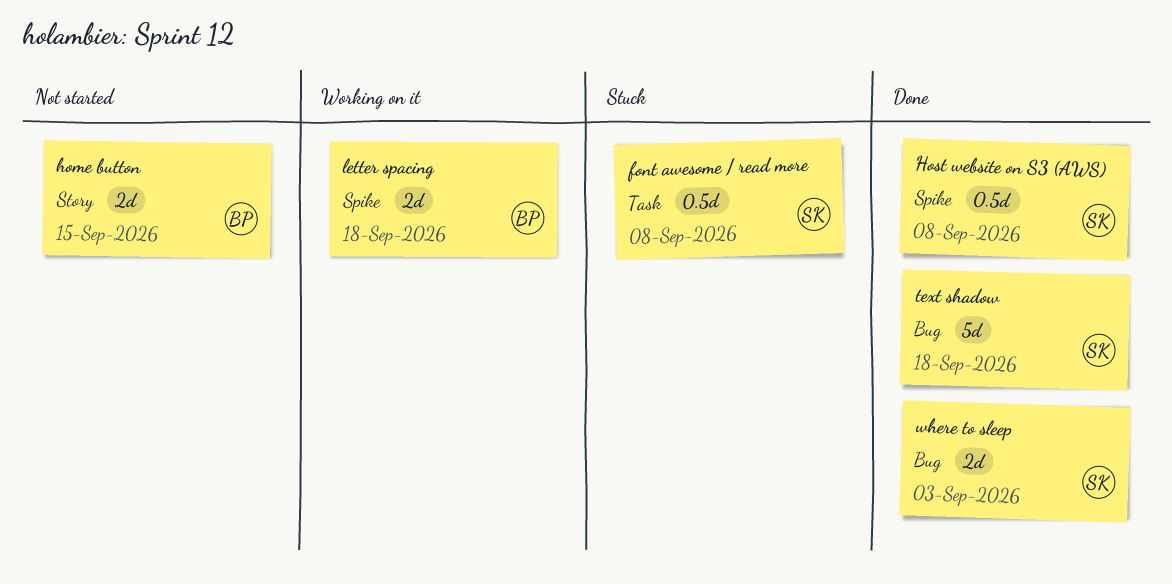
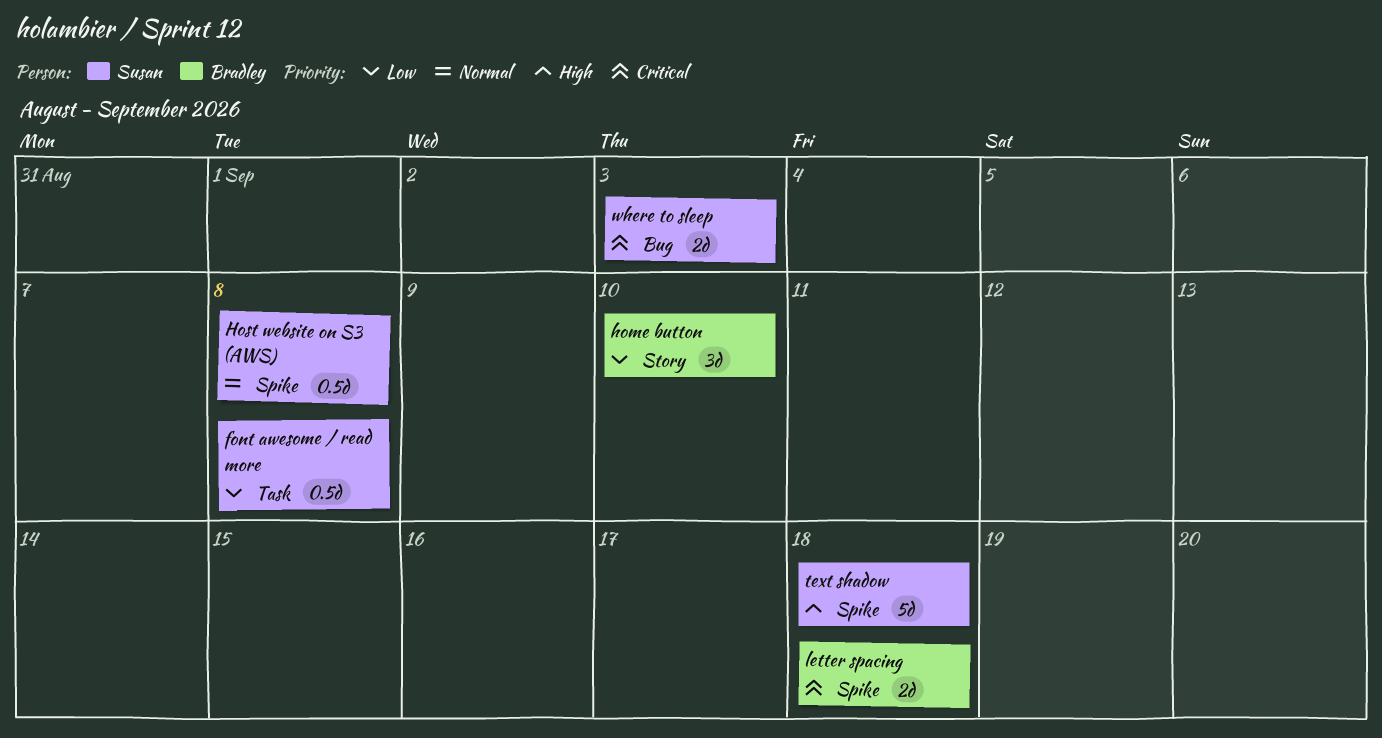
home button, estimate: 2d -> 3d
home button, due: Sep 15 -> Sep 10
text shadow, label: Bug -> Spike

